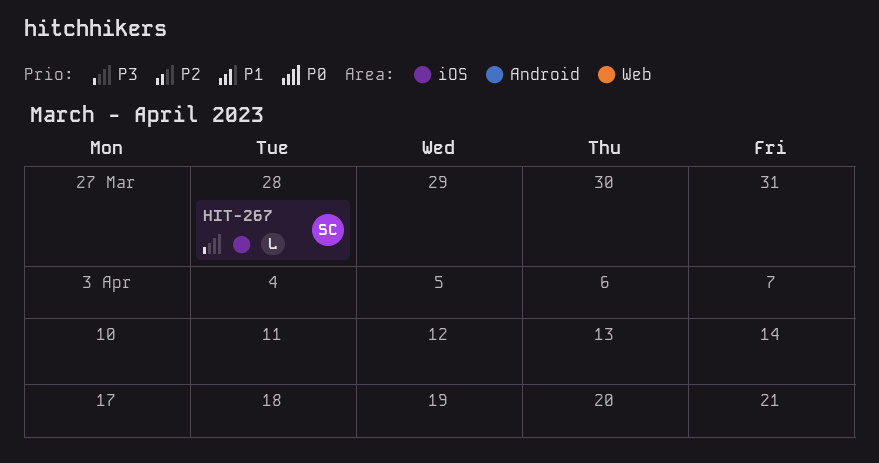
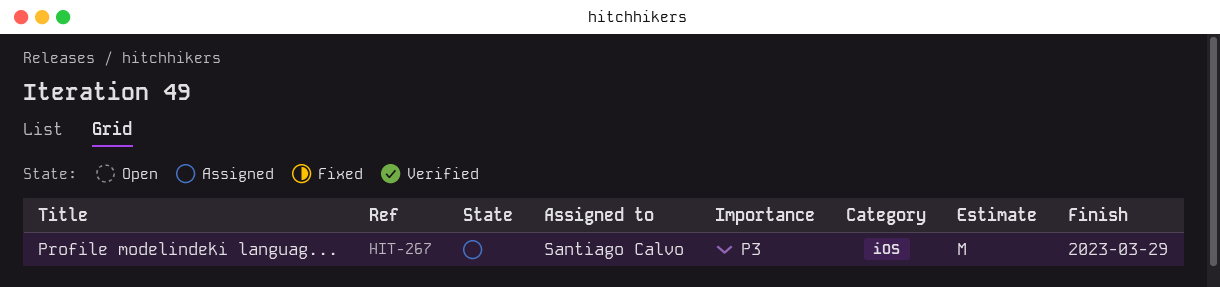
HIT-267, estimate: L -> M
HIT-267, due: Mar 28 -> Mar 29

